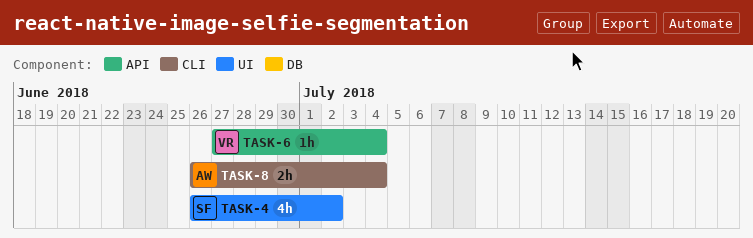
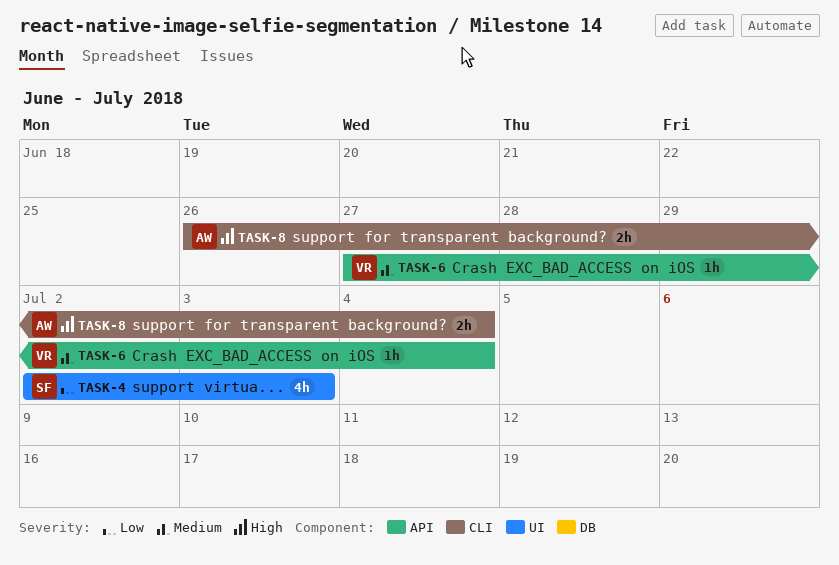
TASK-4, start: Jun 26 -> Jul 2
TASK-4, due: Jul 2 -> Jul 3

